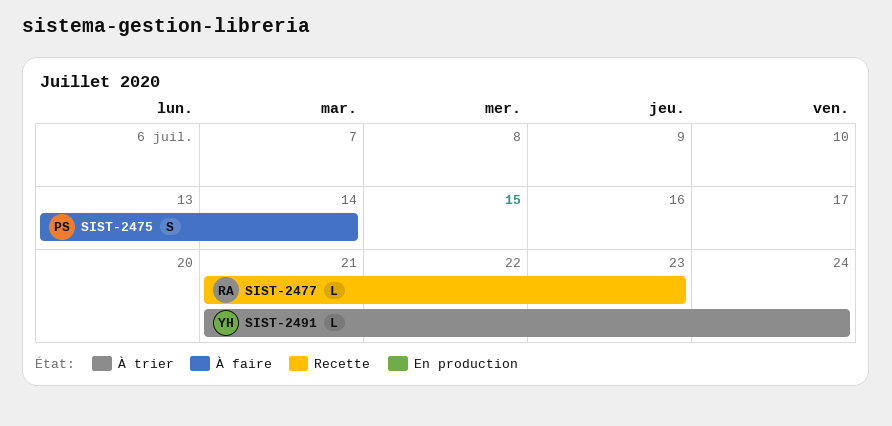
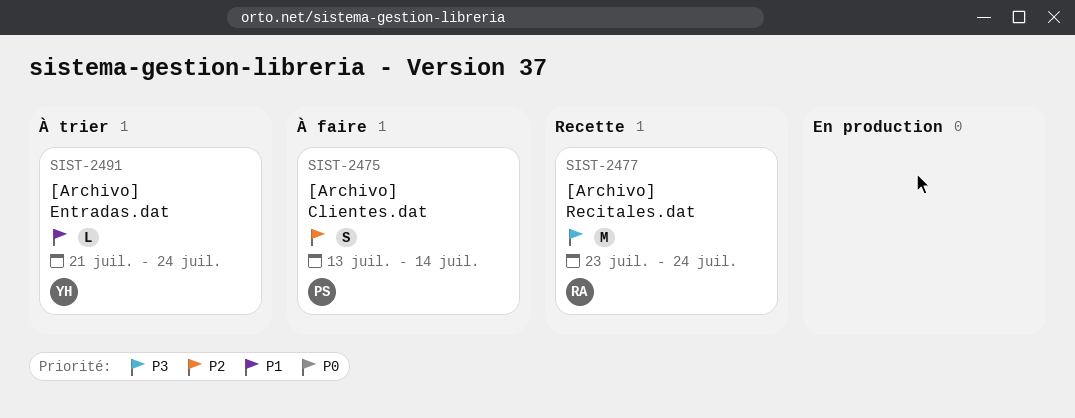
SIST-2477, estimate: L -> M
SIST-2477, start: Jul 21 -> Jul 23
SIST-2477, due: Jul 23 -> Jul 24

